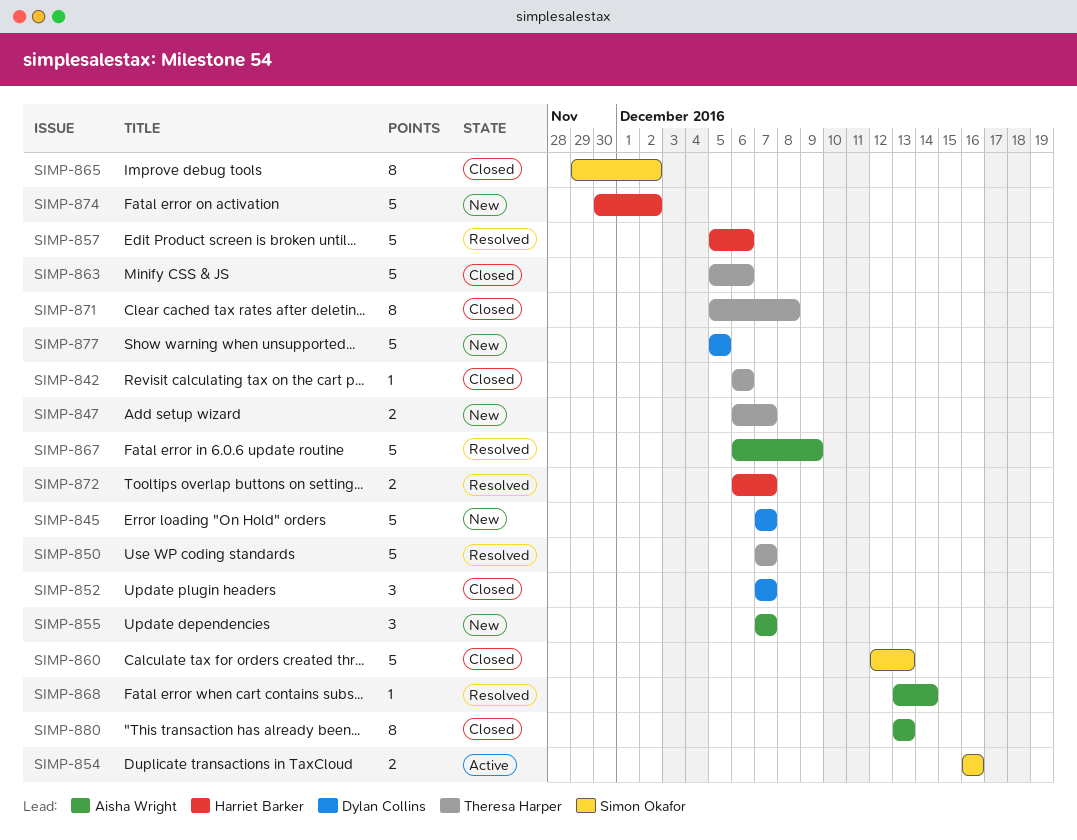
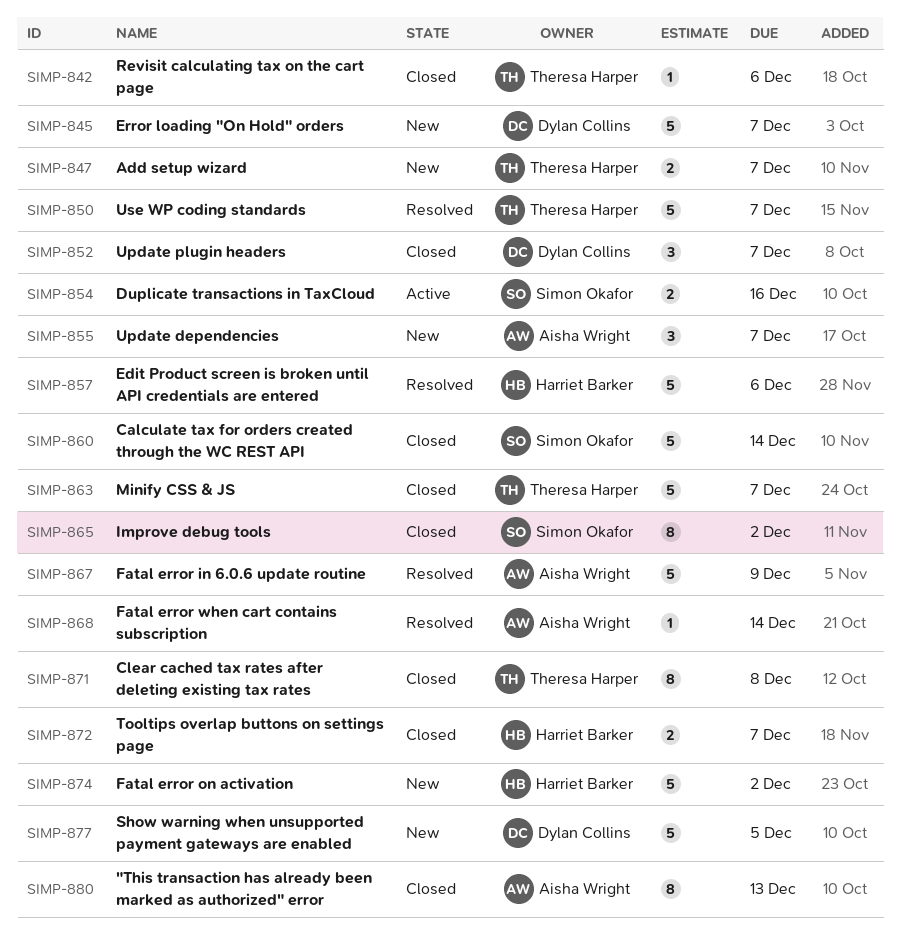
SIMP-860, due: Dec 13 -> Dec 14
SIMP-863, due: Dec 6 -> Dec 7
SIMP-872, status: Resolved -> Closed

